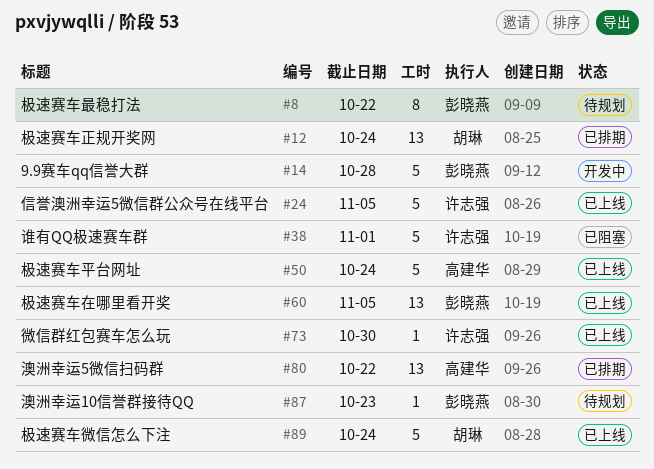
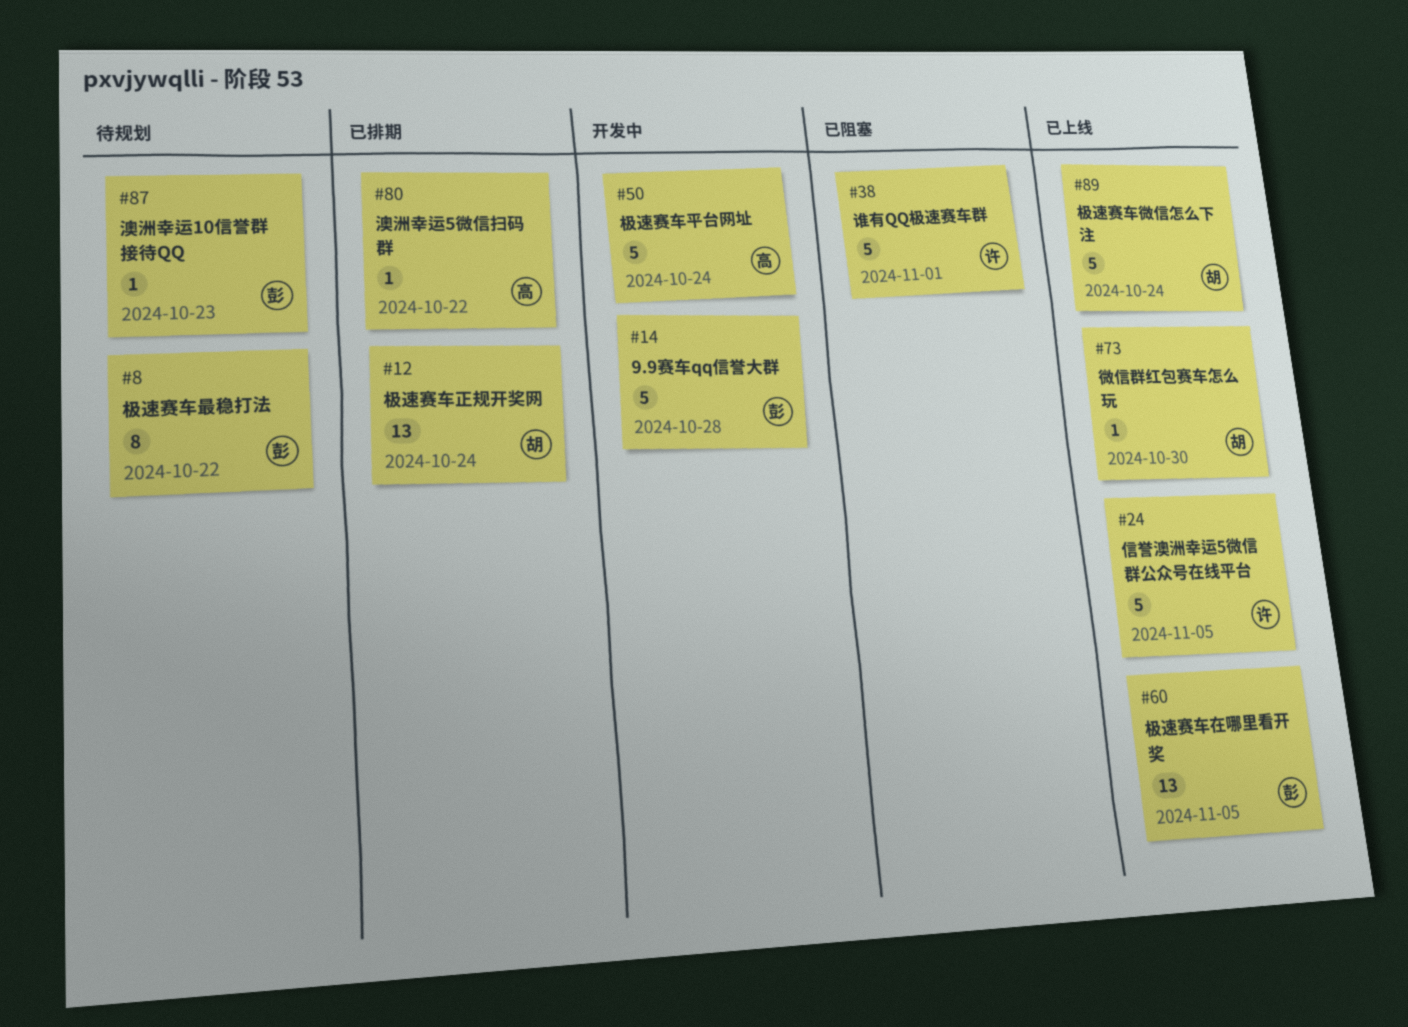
#50, status: 已上线 -> 开发中
#73, owner: 许志强 -> 胡琳
#80, estimate: 13 -> 1

